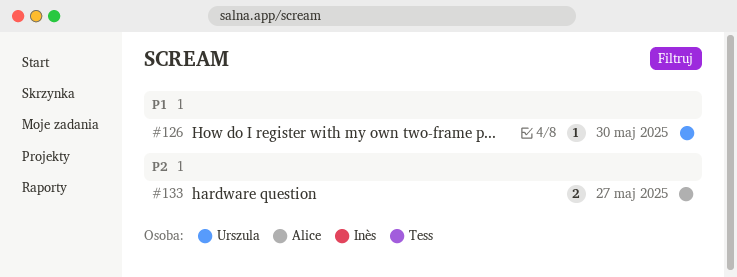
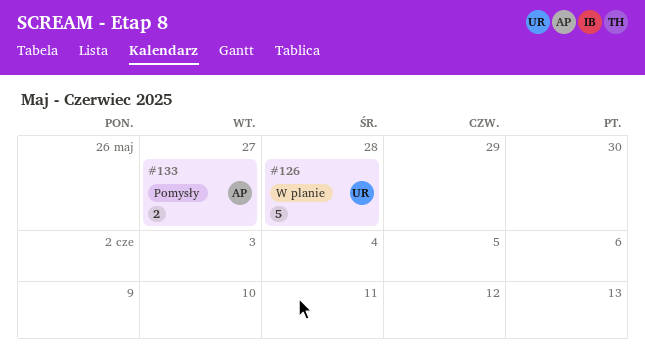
#126, estimate: 1 -> 5
#126, due: May 30 -> May 28

